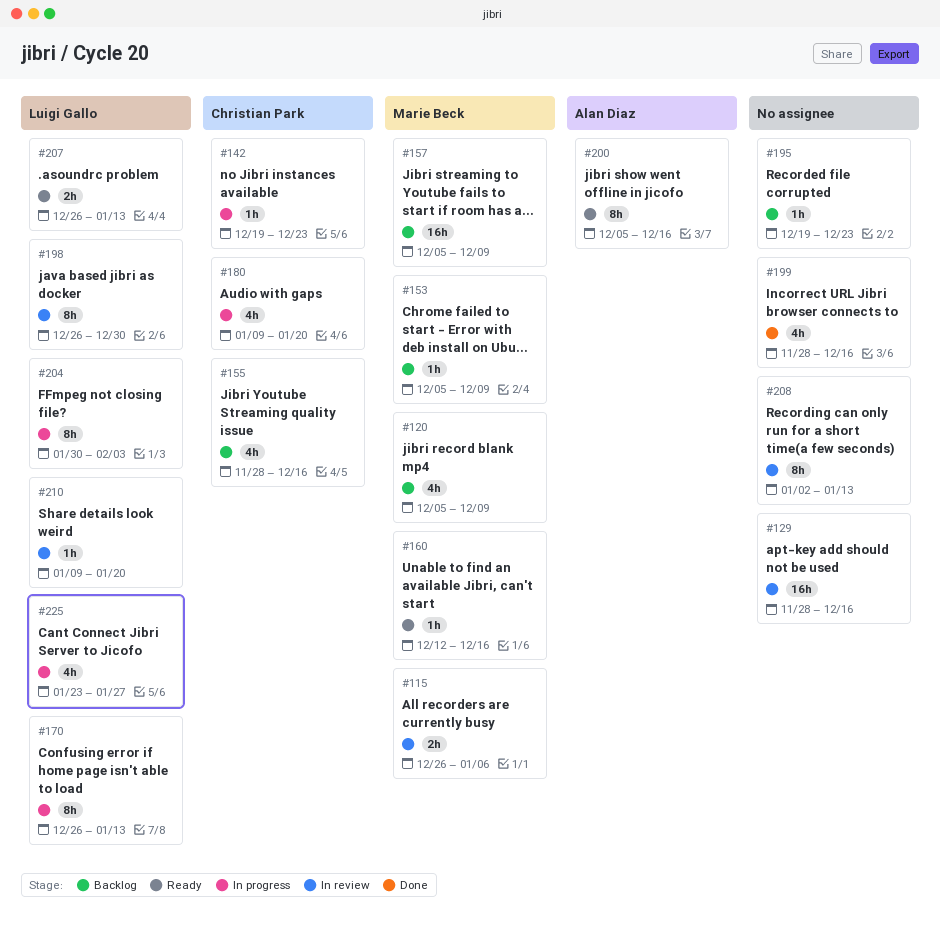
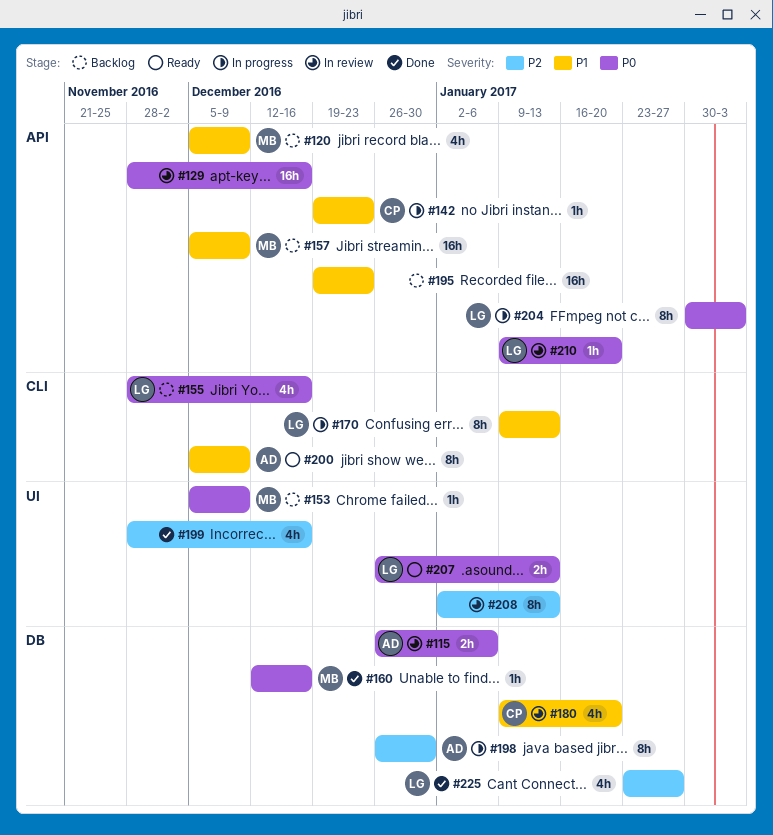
#115, owner: Marie Beck -> Alan Diaz
#155, owner: Christian Park -> Luigi Gallo
#160, status: Ready -> Done
#170, start: Dec 26 -> Jan 9
#180, status: In progress -> In review
#195, estimate: 1h -> 16h
#198, status: In review -> In progress
#198, owner: Luigi Gallo -> Alan Diaz
#200, due: Dec 16 -> Dec 9
#225, status: In progress -> Done

